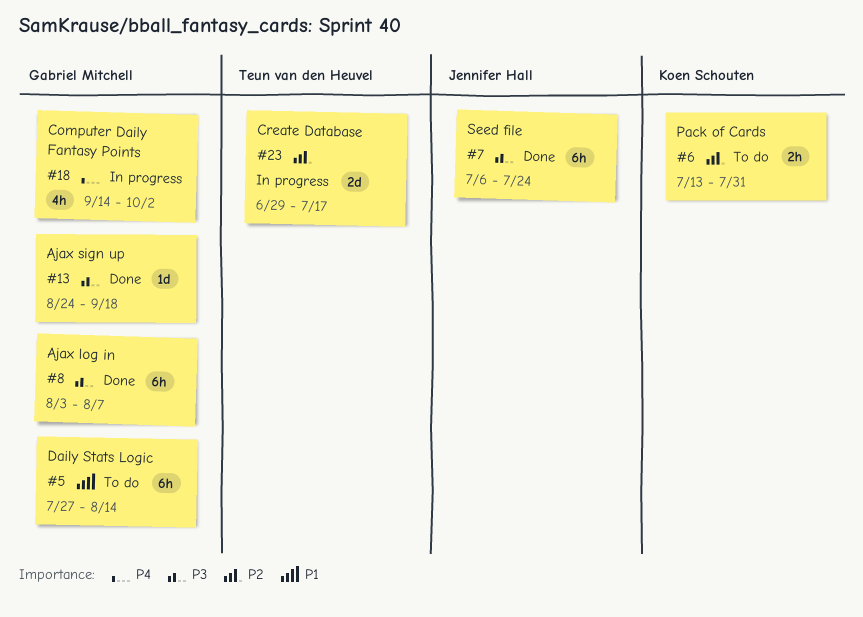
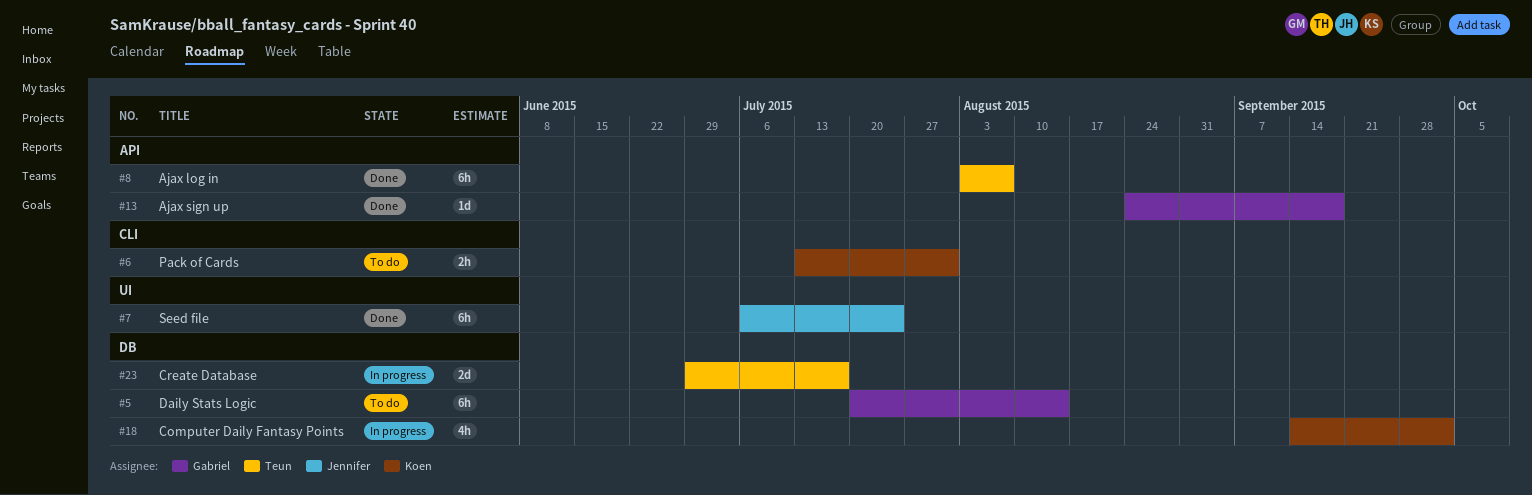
#5, start: Jul 27 -> Jul 20
#8, owner: Gabriel Mitchell -> Teun van den Heuvel
#18, owner: Gabriel Mitchell -> Koen Schouten

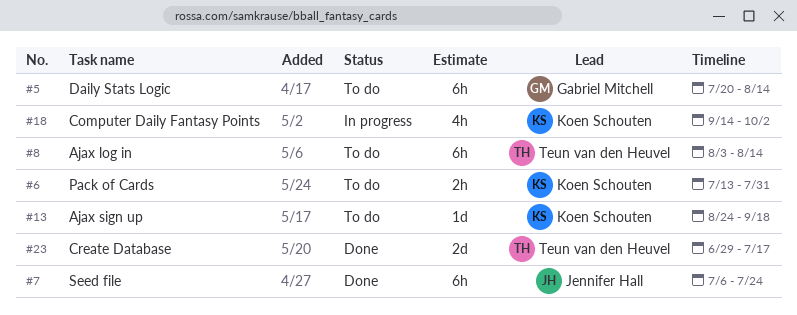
#8, status: Done -> To do
#8, due: Aug 7 -> Aug 14
#13, status: Done -> To do
#13, owner: Gabriel Mitchell -> Koen Schouten
#23, status: In progress -> Done

